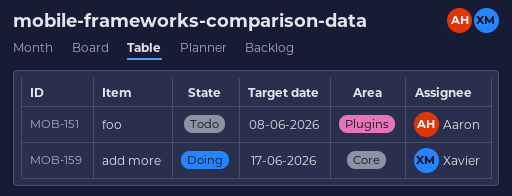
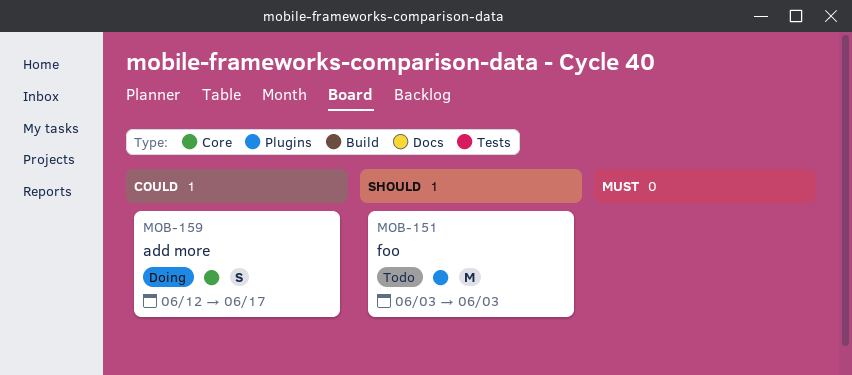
MOB-151, due: Jun 8 -> Jun 3

